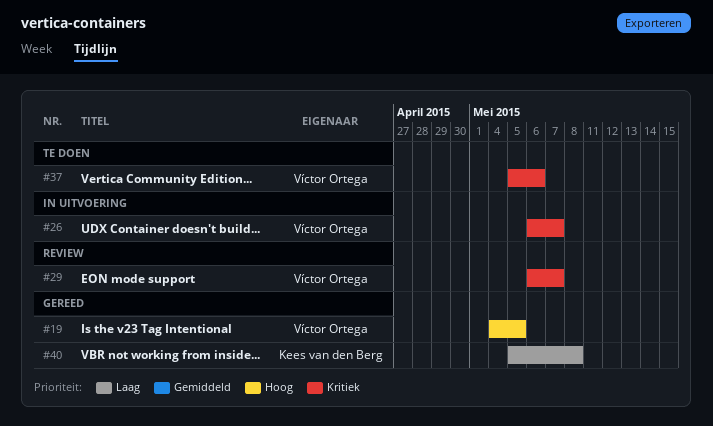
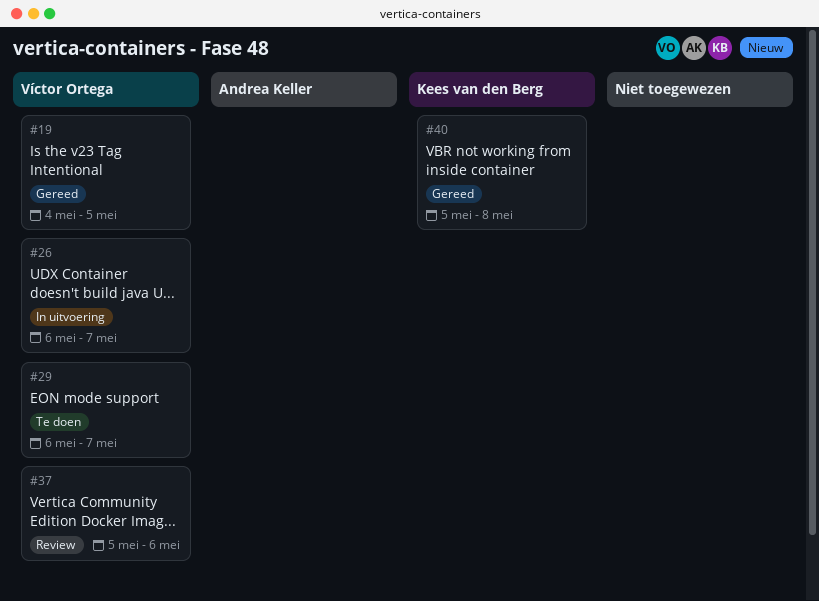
#29, status: Review -> Te doen
#37, status: Te doen -> Review

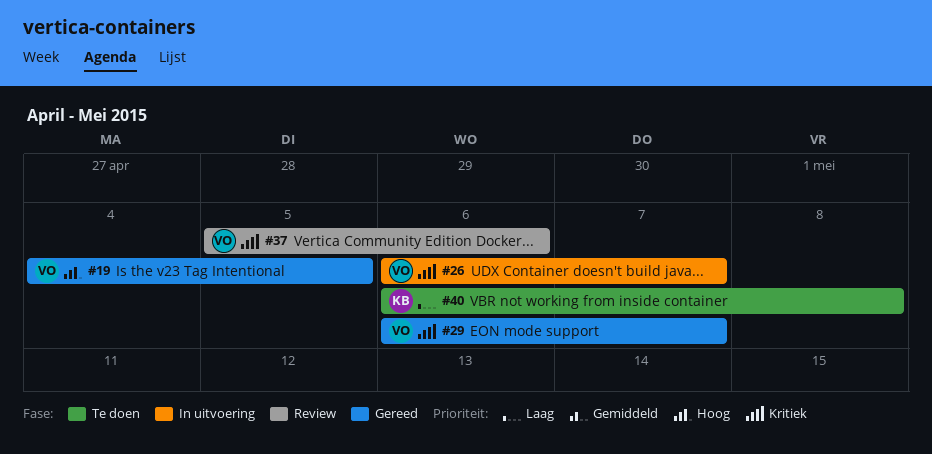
#29, status: Te doen -> Gereed
#40, status: Gereed -> Te doen
#40, start: May 5 -> May 6

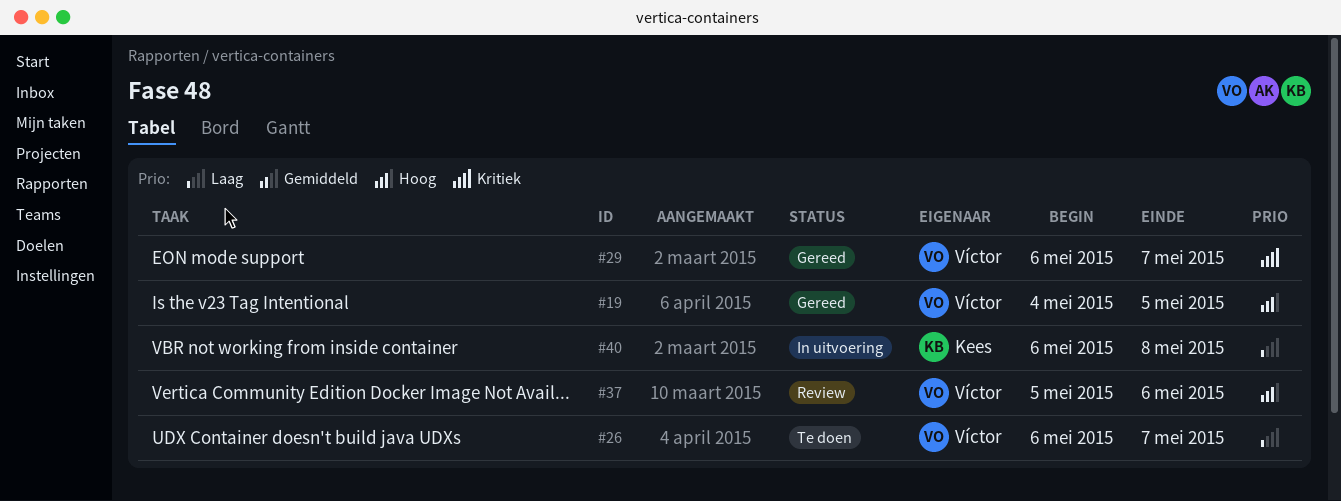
#26, status: In uitvoering -> Te doen
#26, priority: Kritiek -> Laag
#37, priority: Kritiek -> Hoog
#40, status: Te doen -> In uitvoering

